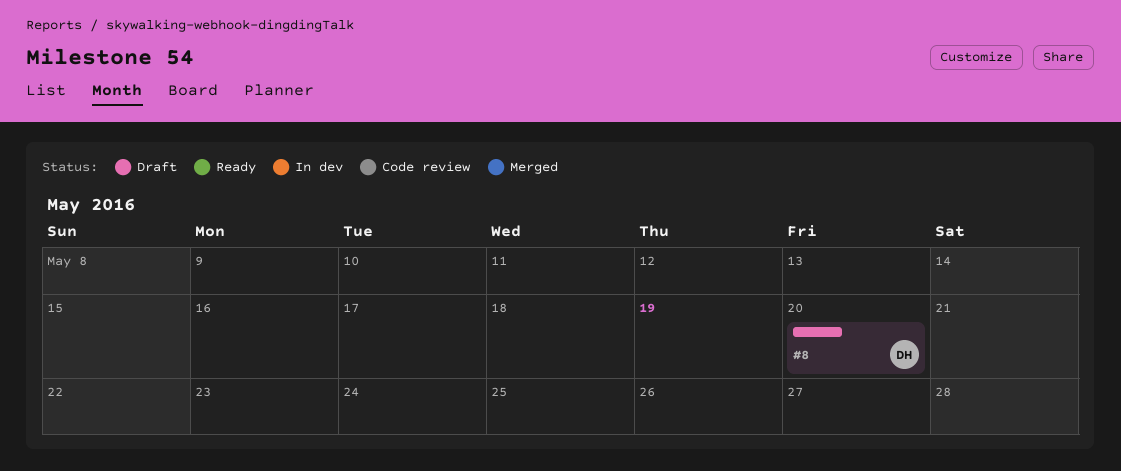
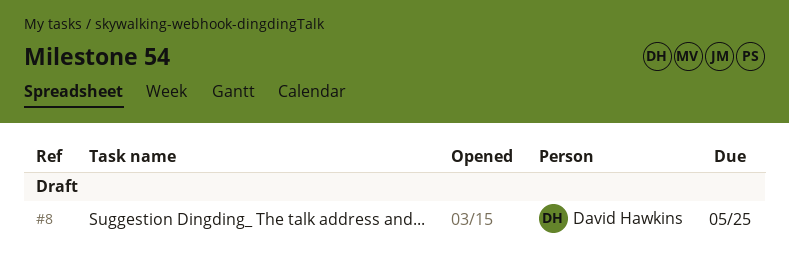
#8, due: May 20 -> May 25

